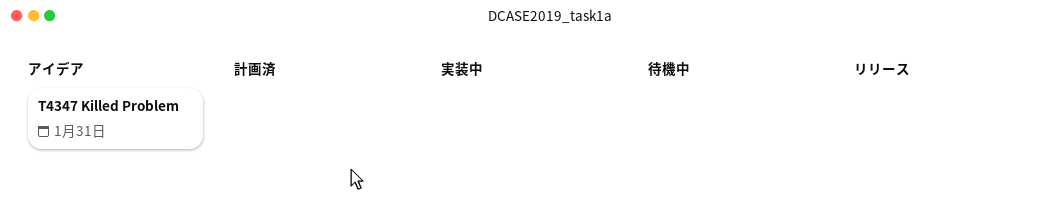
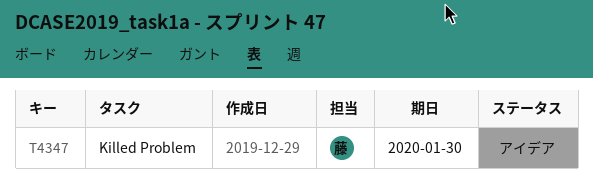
T4347, due: Jan 31 -> Jan 30

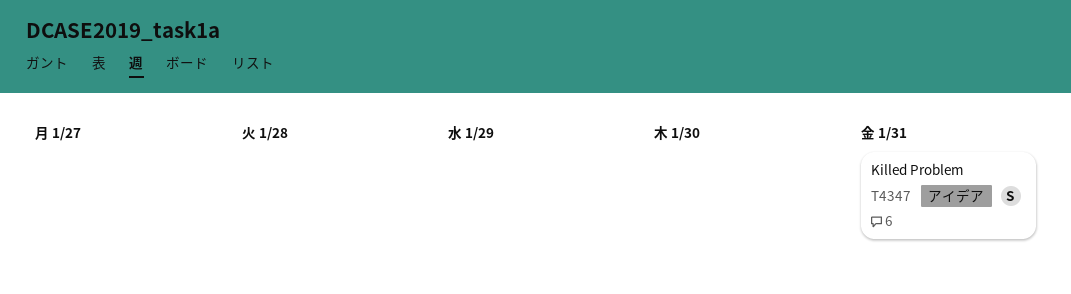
T4347, due: Jan 30 -> Jan 31

